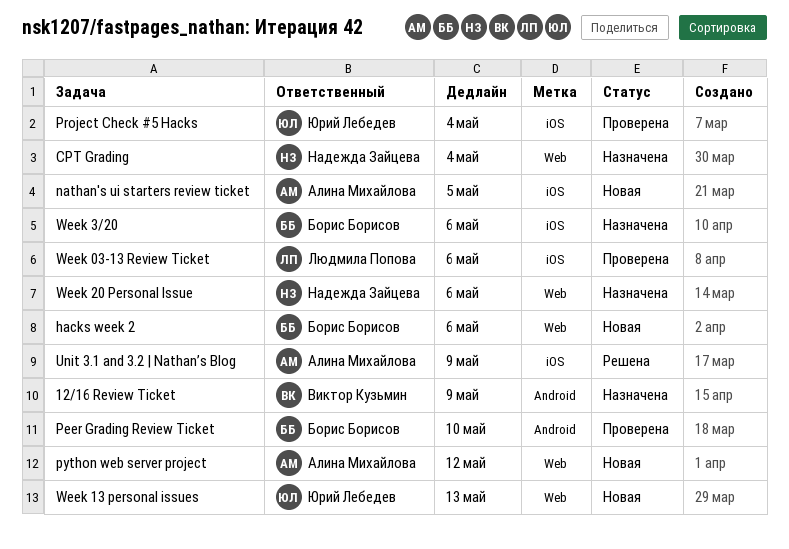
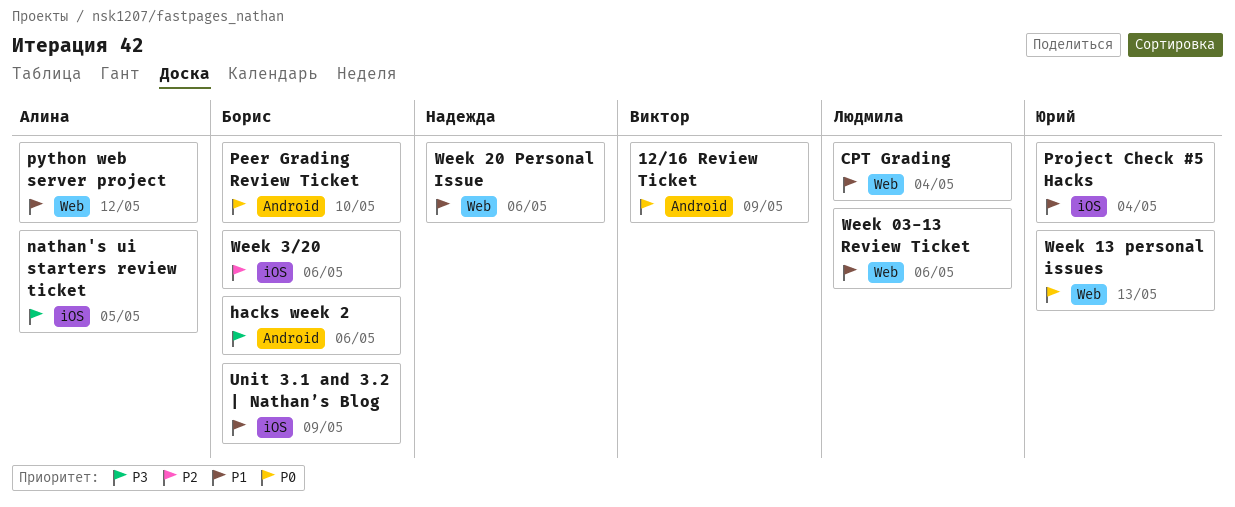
CPT Grading, owner: Надежда Зайцева -> Людмила Попова
hacks week 2, label: Web -> Android
Unit 3.1 and 3.2 | Nathan’s Blog, owner: Алина Михайлова -> Борис Борисов
Week 03-13 Review Ticket, label: iOS -> Web

